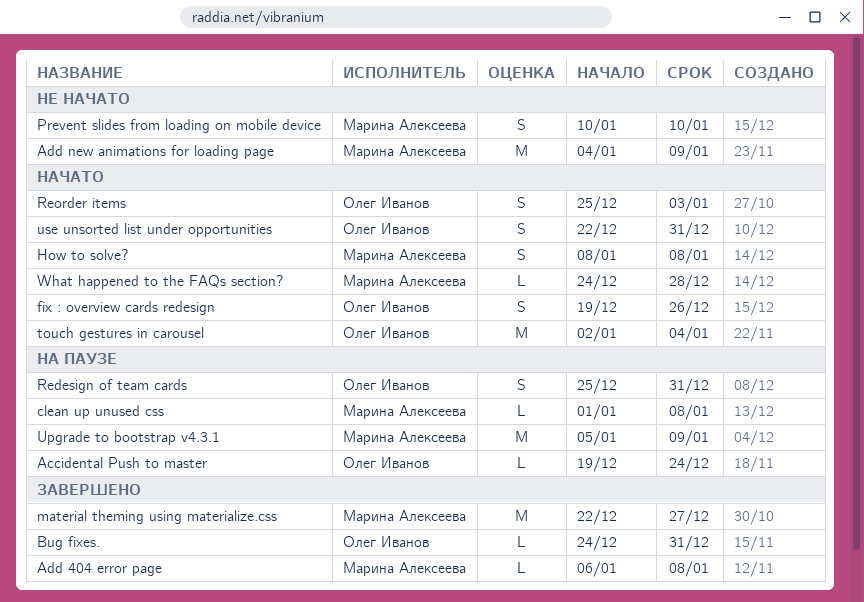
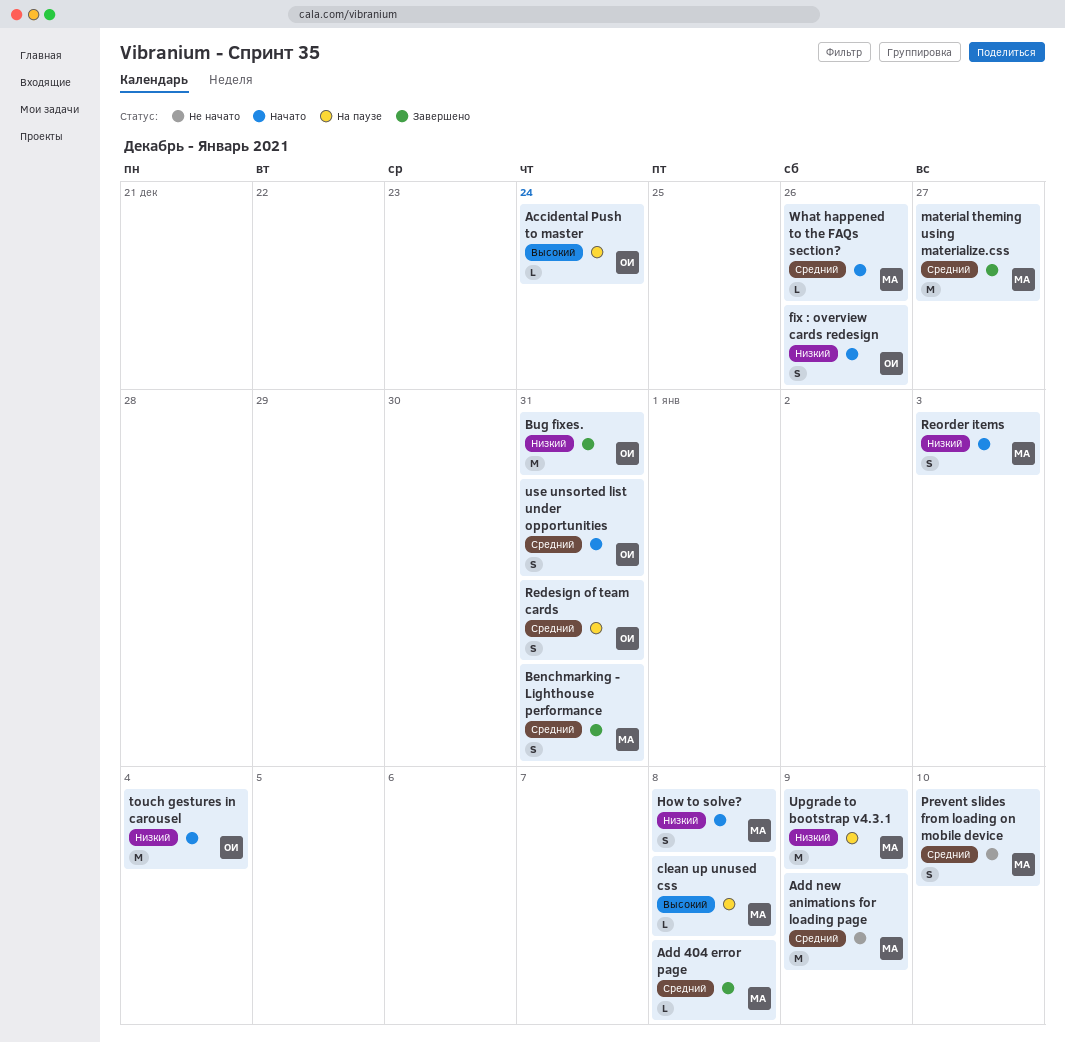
Benchmarking - Lighthouse performance: none -> present
Bug fixes., estimate: L -> M
Reorder items, owner: Олег Иванов -> Марина Алексеева
What happened to the FAQs section?, due: Dec 28 -> Dec 26

